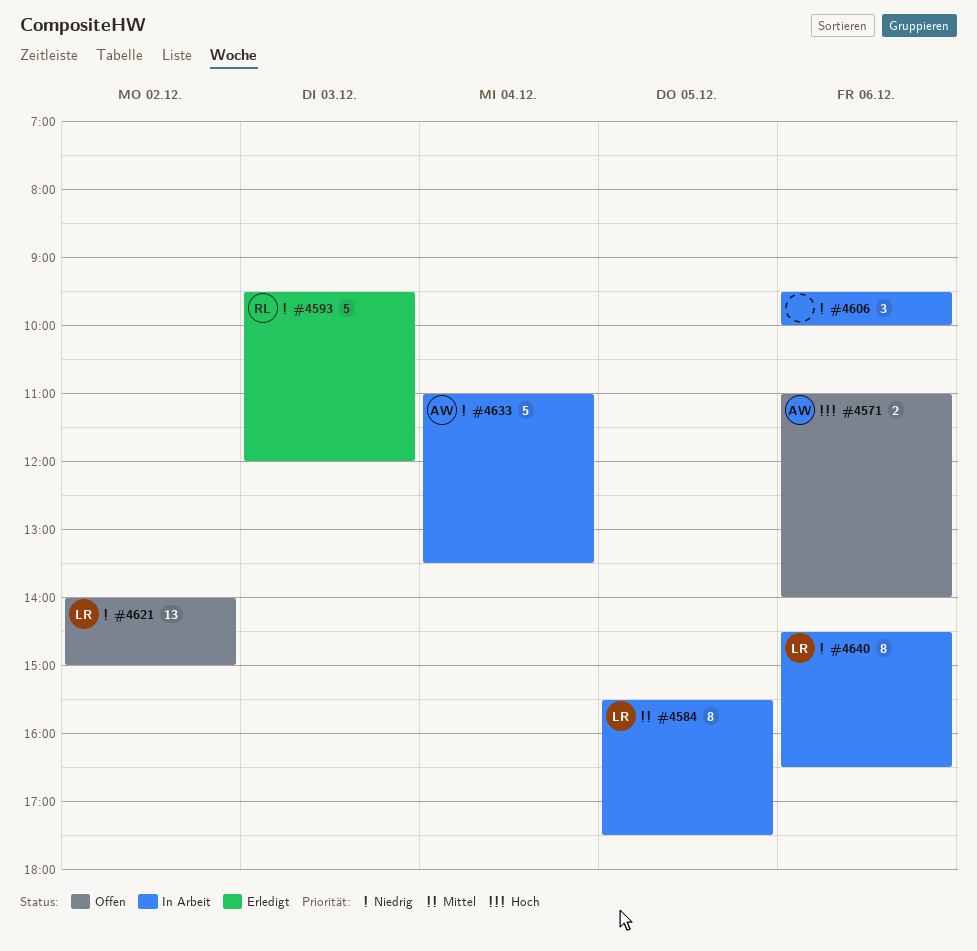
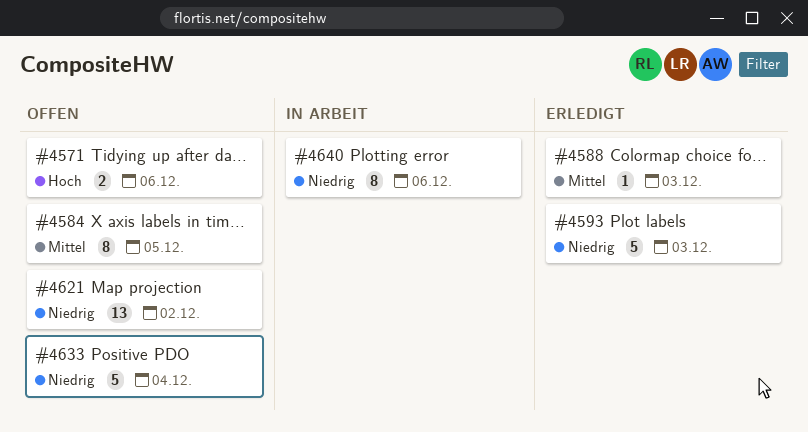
#4584, status: In Arbeit -> Offen
#4588: none -> present
#4606: present -> none
#4633, status: In Arbeit -> Offen

